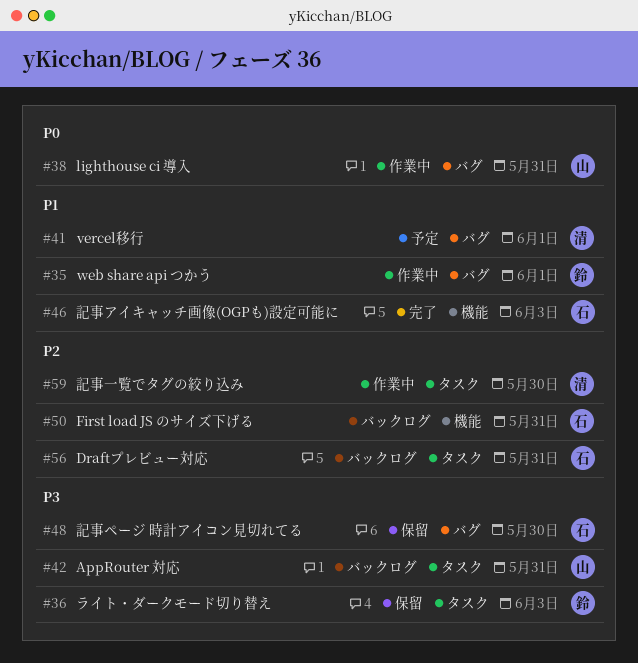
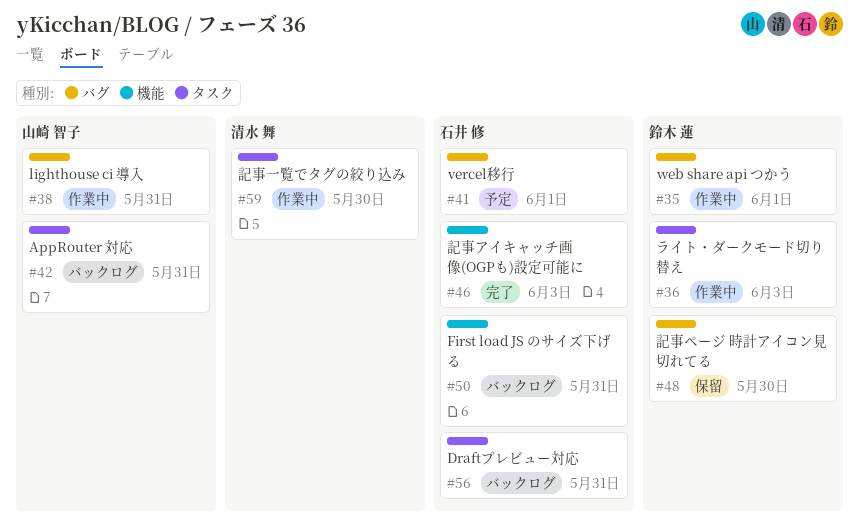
#36, status: 保留 -> 作業中
#41, owner: 清水 舞 -> 石井 修
#48, owner: 石井 修 -> 鈴木 蓮

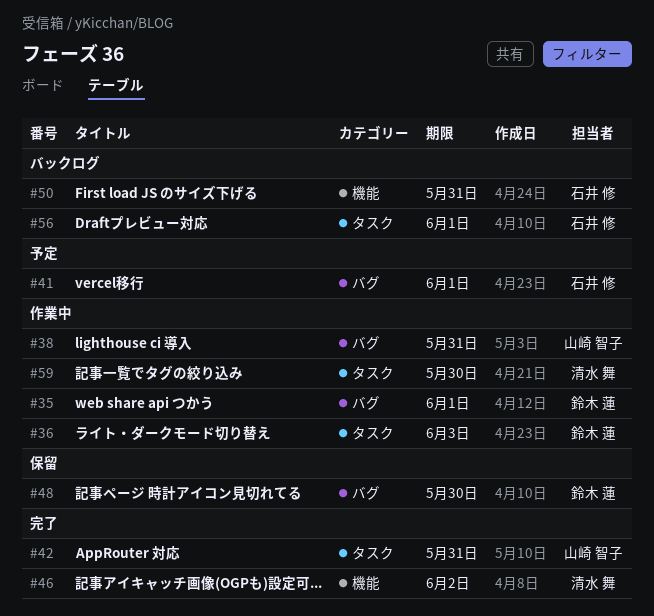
#42, status: バックログ -> 完了
#46, owner: 石井 修 -> 清水 舞
#46, due: Jun 3 -> Jun 2
#56, due: May 31 -> Jun 1

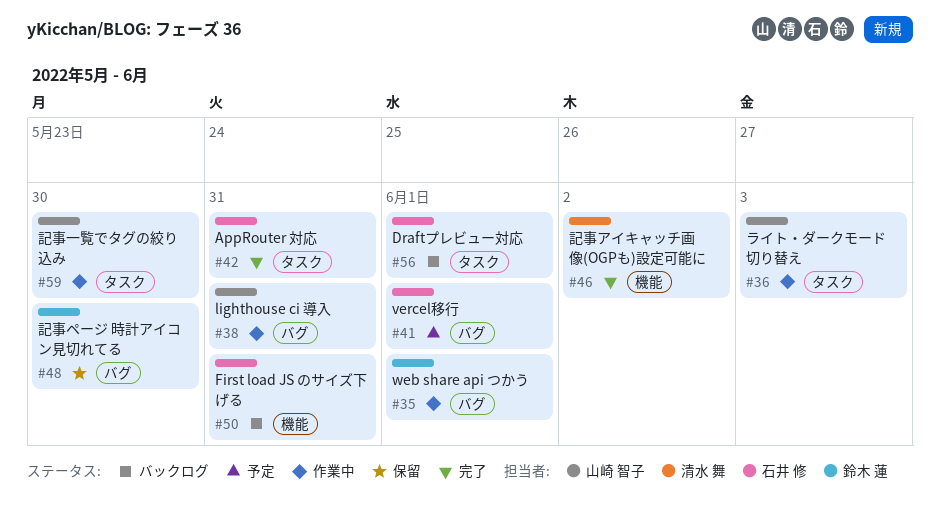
#36, owner: 鈴木 蓮 -> 山崎 智子
#42, owner: 山崎 智子 -> 石井 修
#59, owner: 清水 舞 -> 山崎 智子

